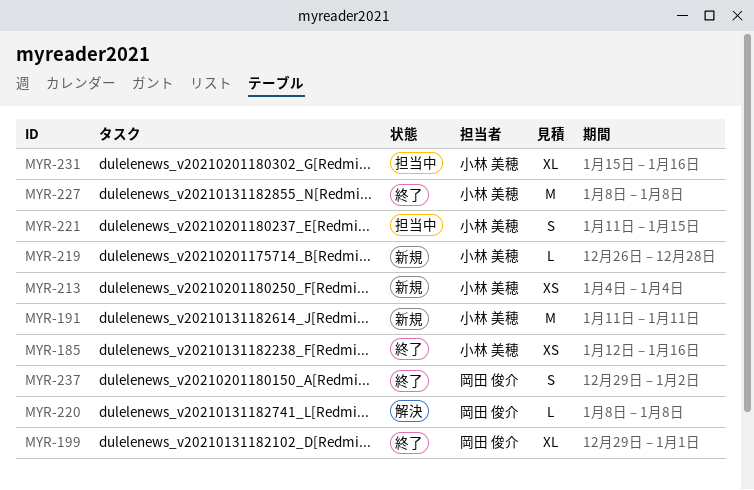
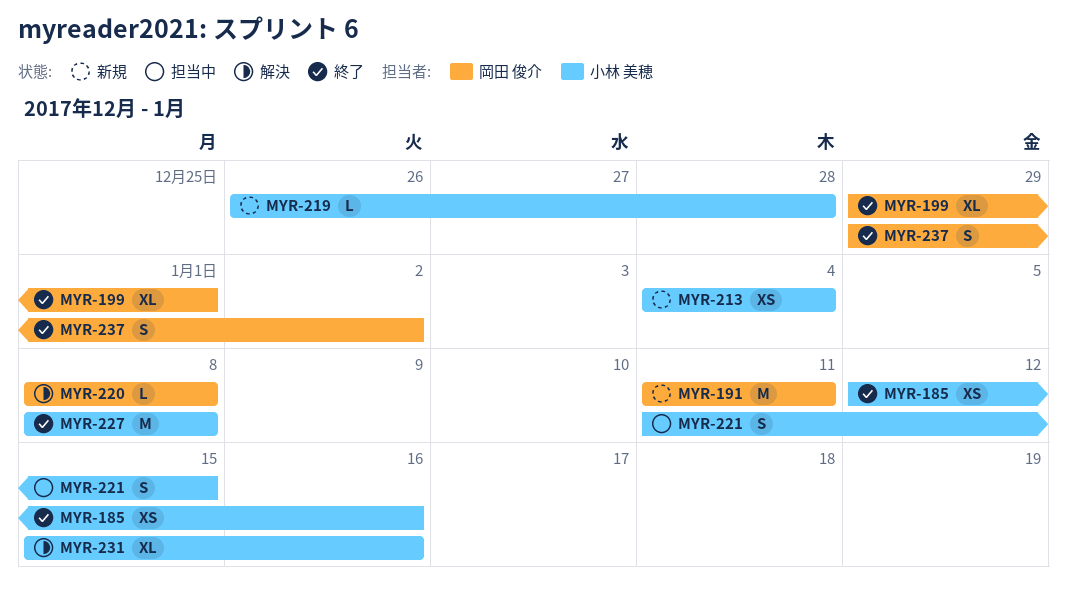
MYR-191, owner: 小林 美穂 -> 岡田 俊介
MYR-231, status: 担当中 -> 解決

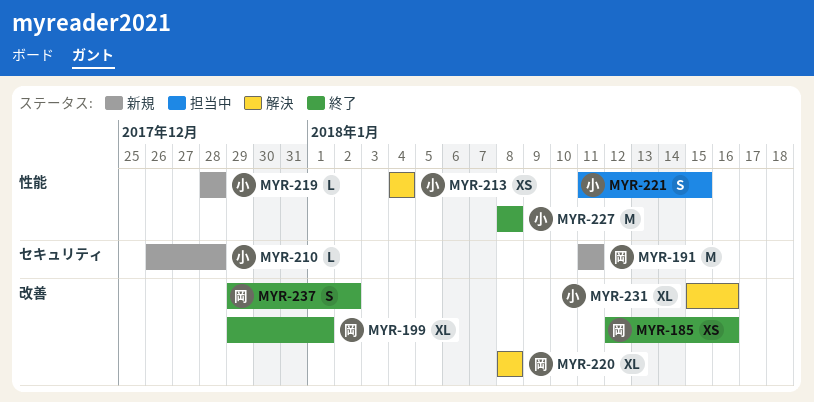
MYR-185, owner: 小林 美穂 -> 岡田 俊介
MYR-210: none -> present
MYR-213, status: 新規 -> 解決
MYR-219, start: Dec 26 -> Dec 28
MYR-220, estimate: L -> XL

